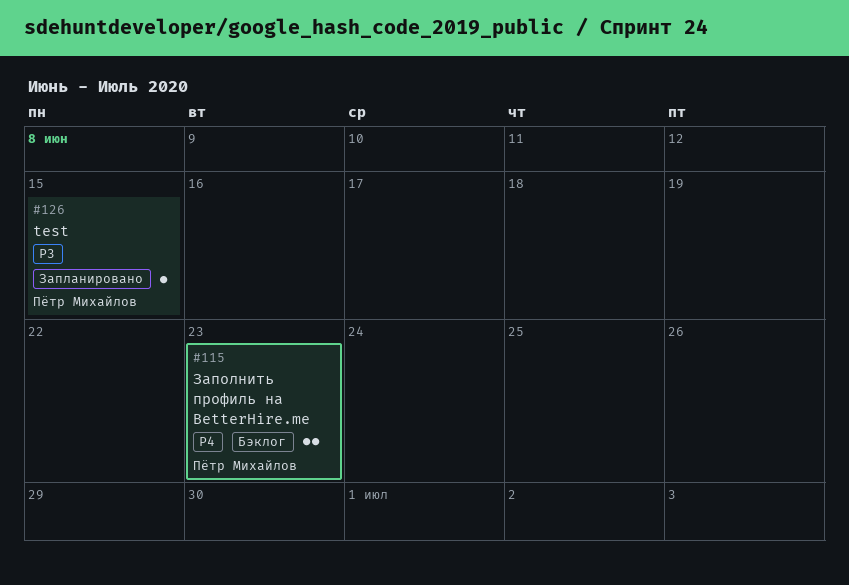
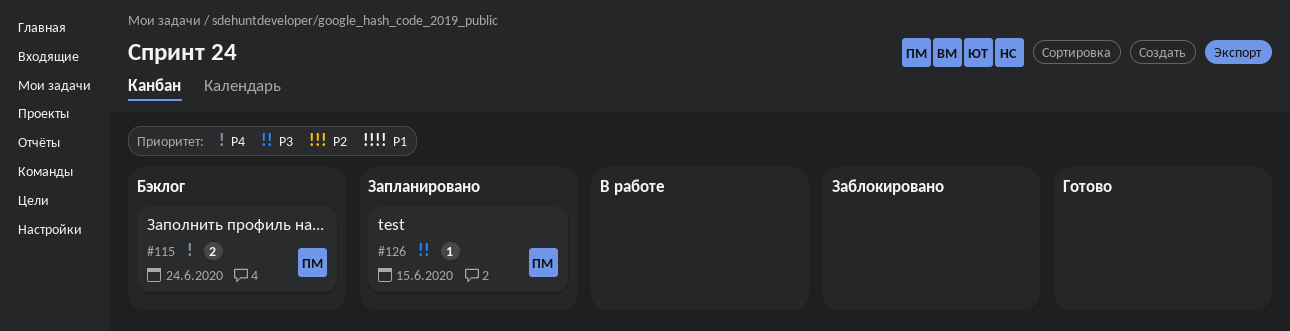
#115, due: Jun 23 -> Jun 24

